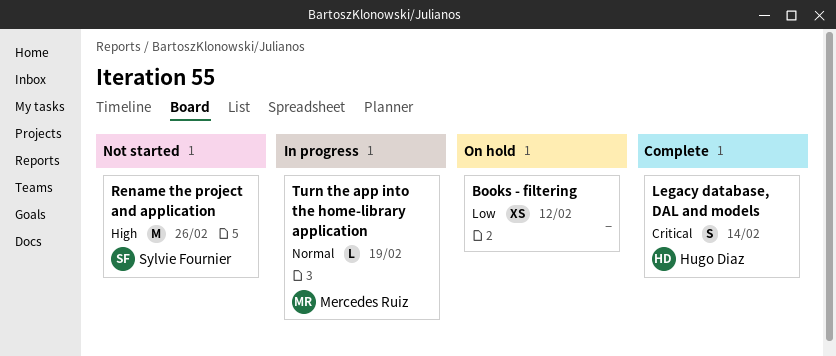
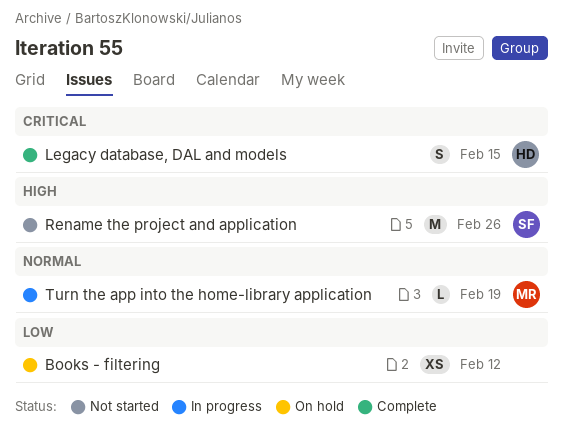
Legacy database, DAL and models, due: Feb 14 -> Feb 15

